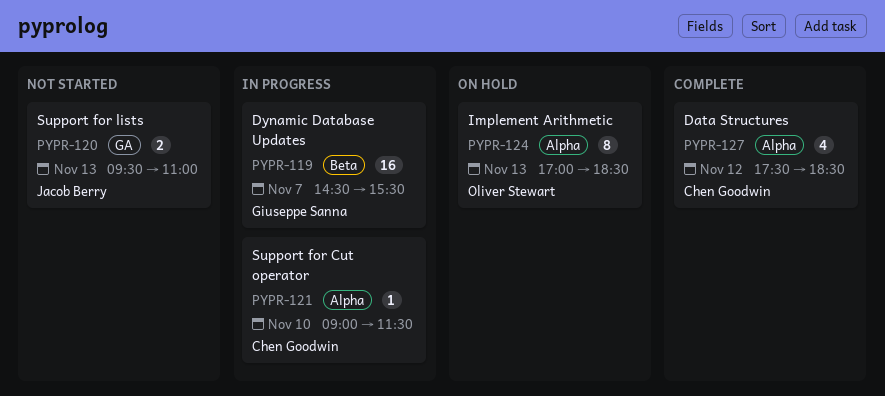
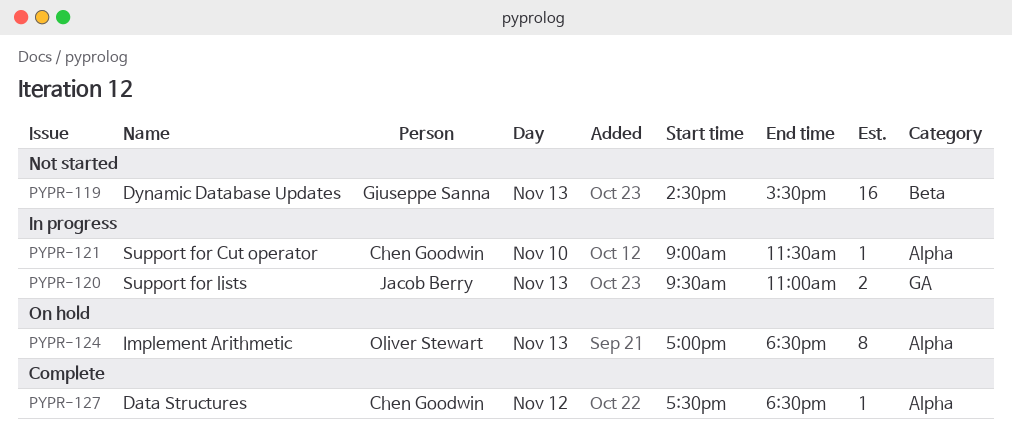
PYPR-119, status: In progress -> Not started
PYPR-119, day: Nov 7 -> Nov 13
PYPR-120, status: Not started -> In progress
PYPR-127, estimate: 4 -> 1

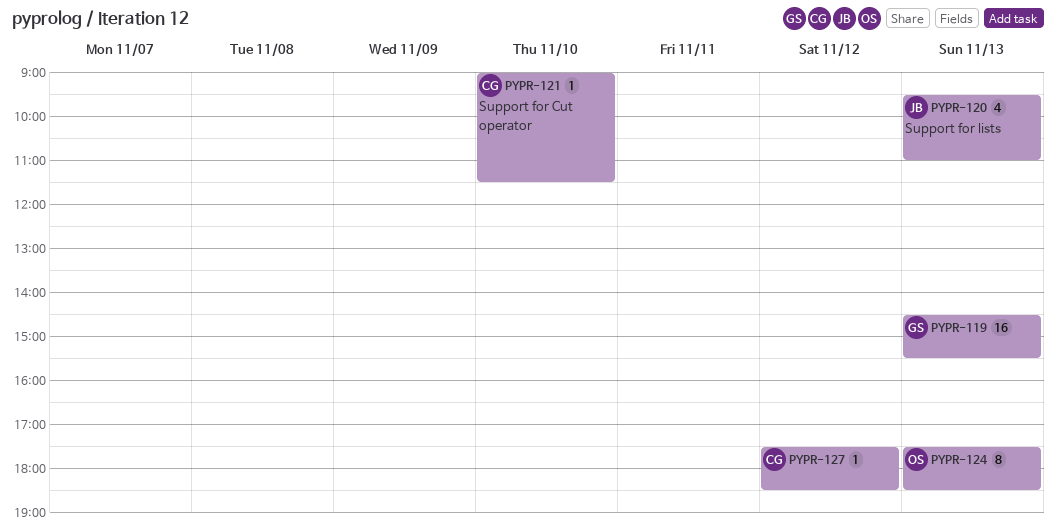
PYPR-120, estimate: 2 -> 4
PYPR-124, begins: 17:00 -> 17:30

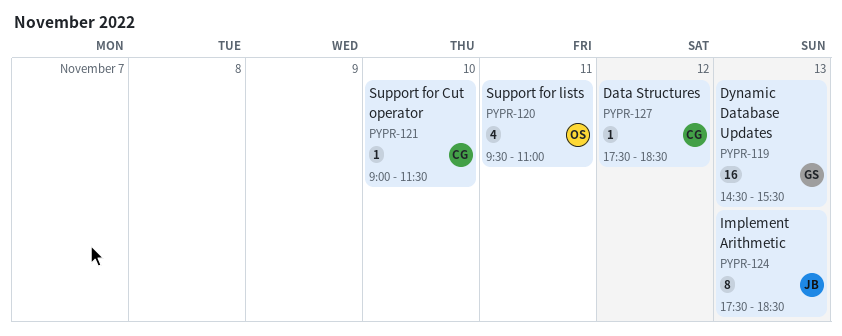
PYPR-120, owner: JB -> OS
PYPR-120, day: Nov 13 -> Nov 11
PYPR-124, owner: OS -> JB

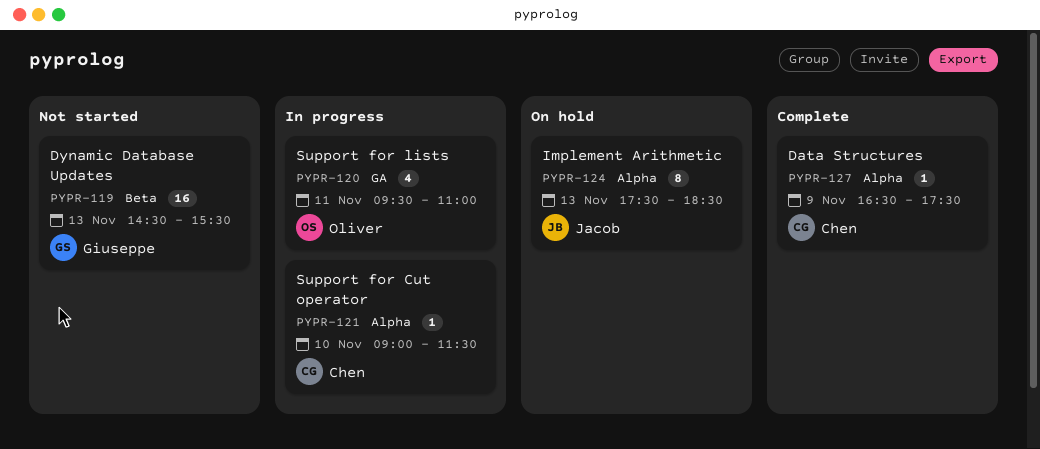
PYPR-127, day: Nov 12 -> Nov 9
PYPR-127, begins: 17:30 -> 16:30
PYPR-127, ends: 18:30 -> 17:30

